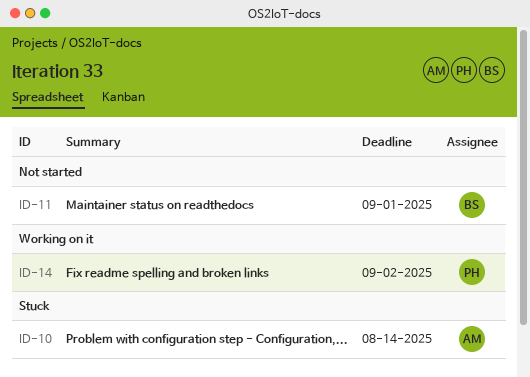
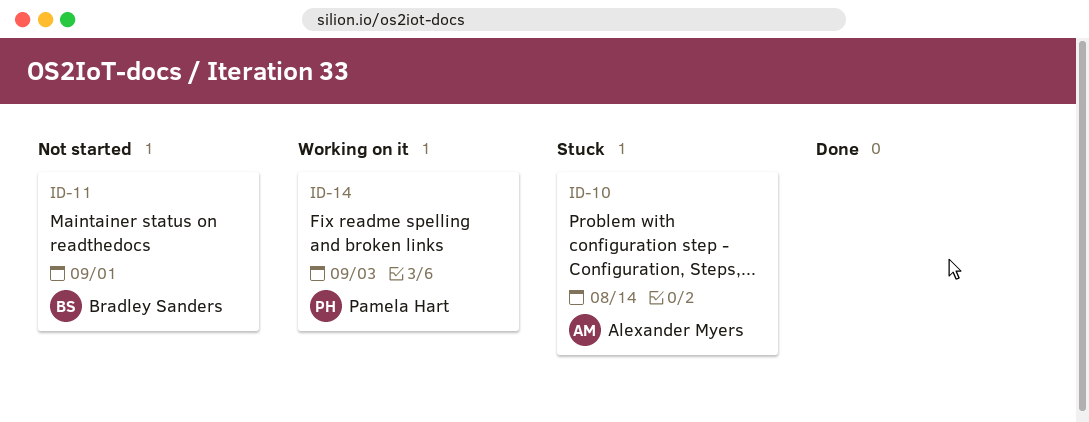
ID-14, due: Sep 2 -> Sep 3

